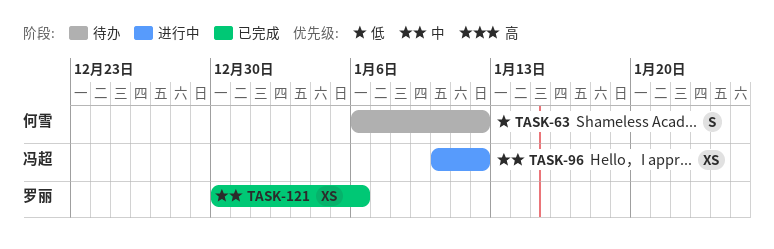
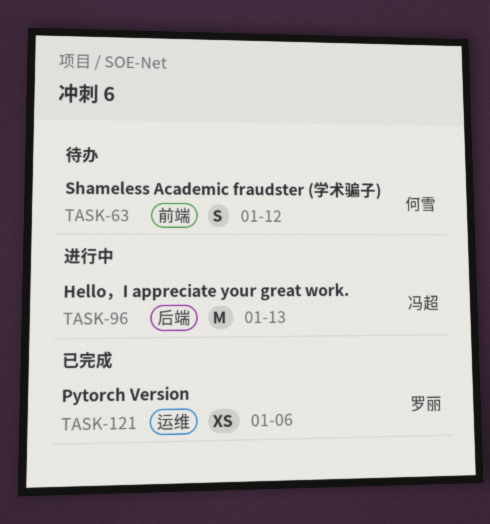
TASK-96, estimate: XS -> M
TASK-96, due: Jan 12 -> Jan 13

